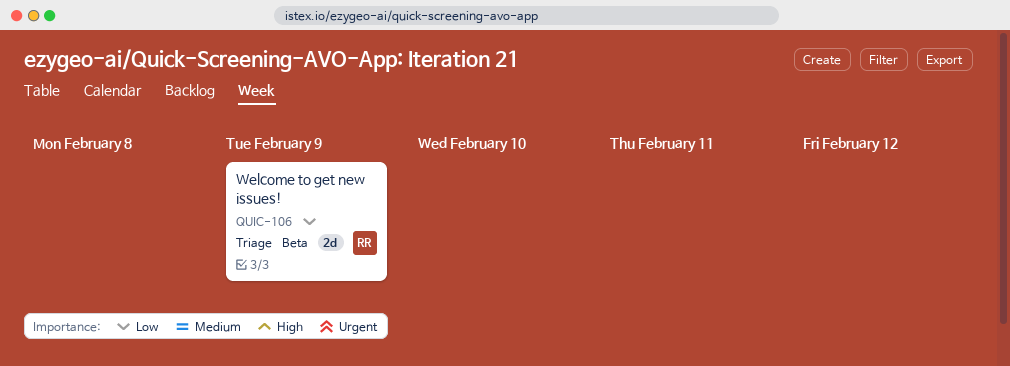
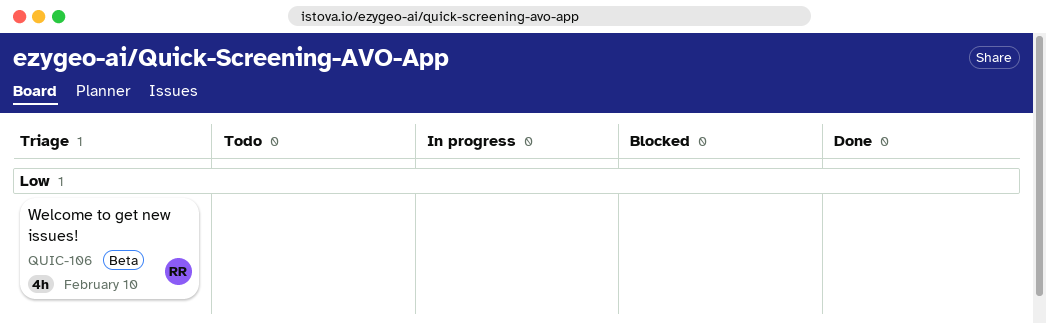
QUIC-106, estimate: 2d -> 4h
QUIC-106, due: Feb 9 -> Feb 10

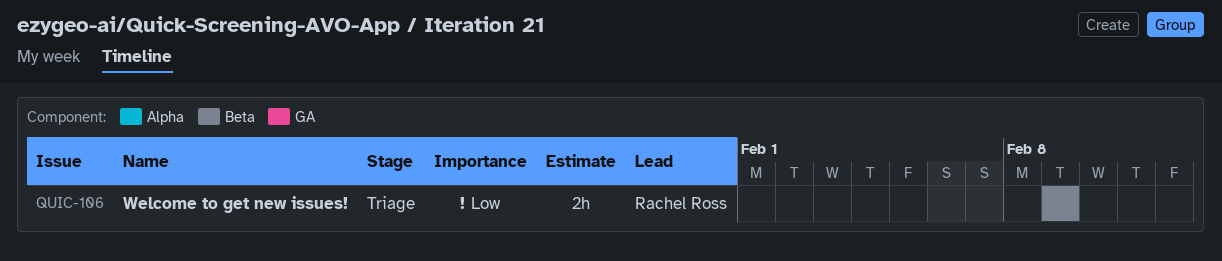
QUIC-106, estimate: 4h -> 2h
QUIC-106, due: Feb 10 -> Feb 9

